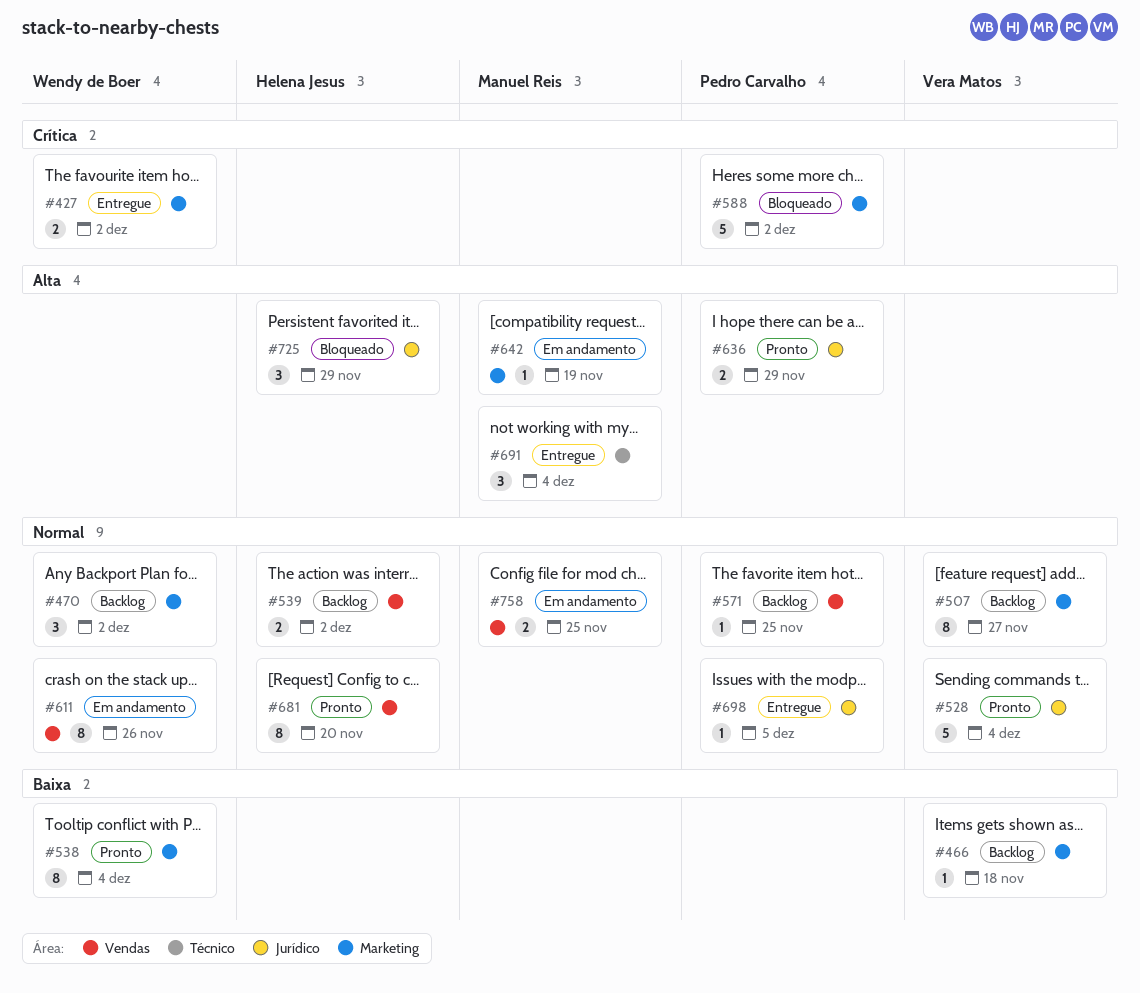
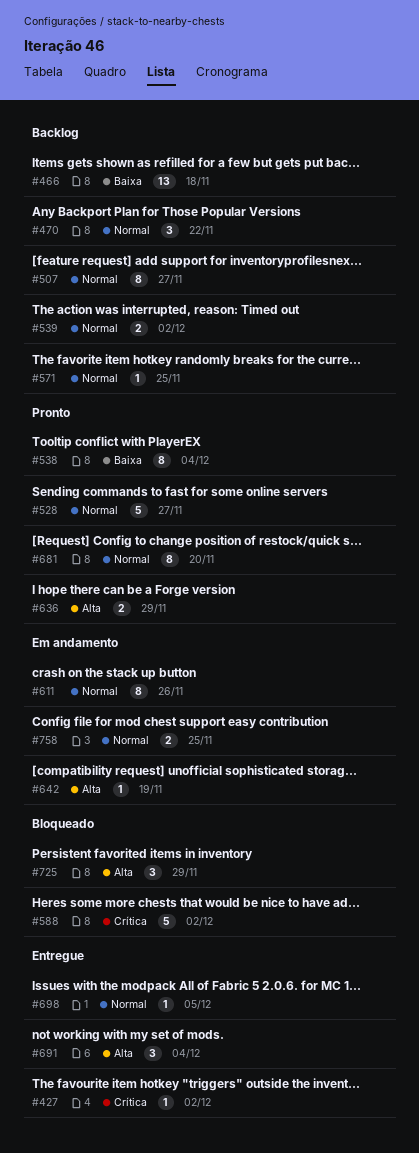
#427, estimate: 2 -> 1
#466, estimate: 1 -> 13
#470, due: Dec 2 -> Nov 22
#528, due: Dec 4 -> Nov 27

